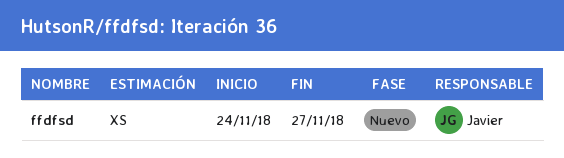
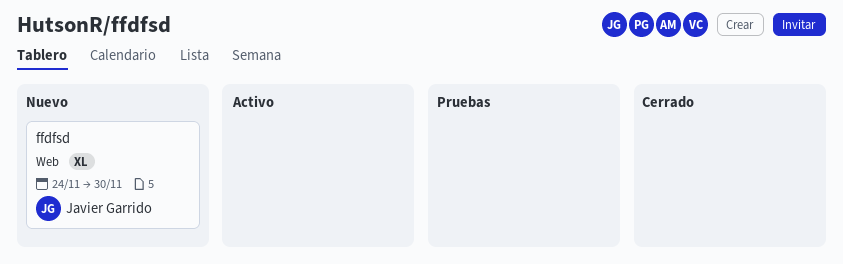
ffdfsd, estimate: XS -> XL
ffdfsd, due: Nov 27 -> Nov 30

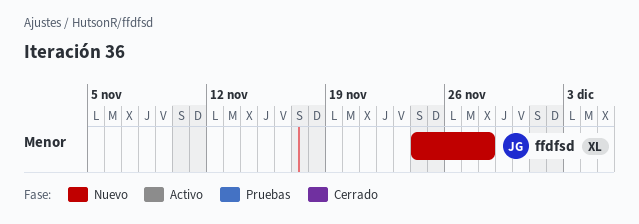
ffdfsd, due: Nov 30 -> Nov 28

